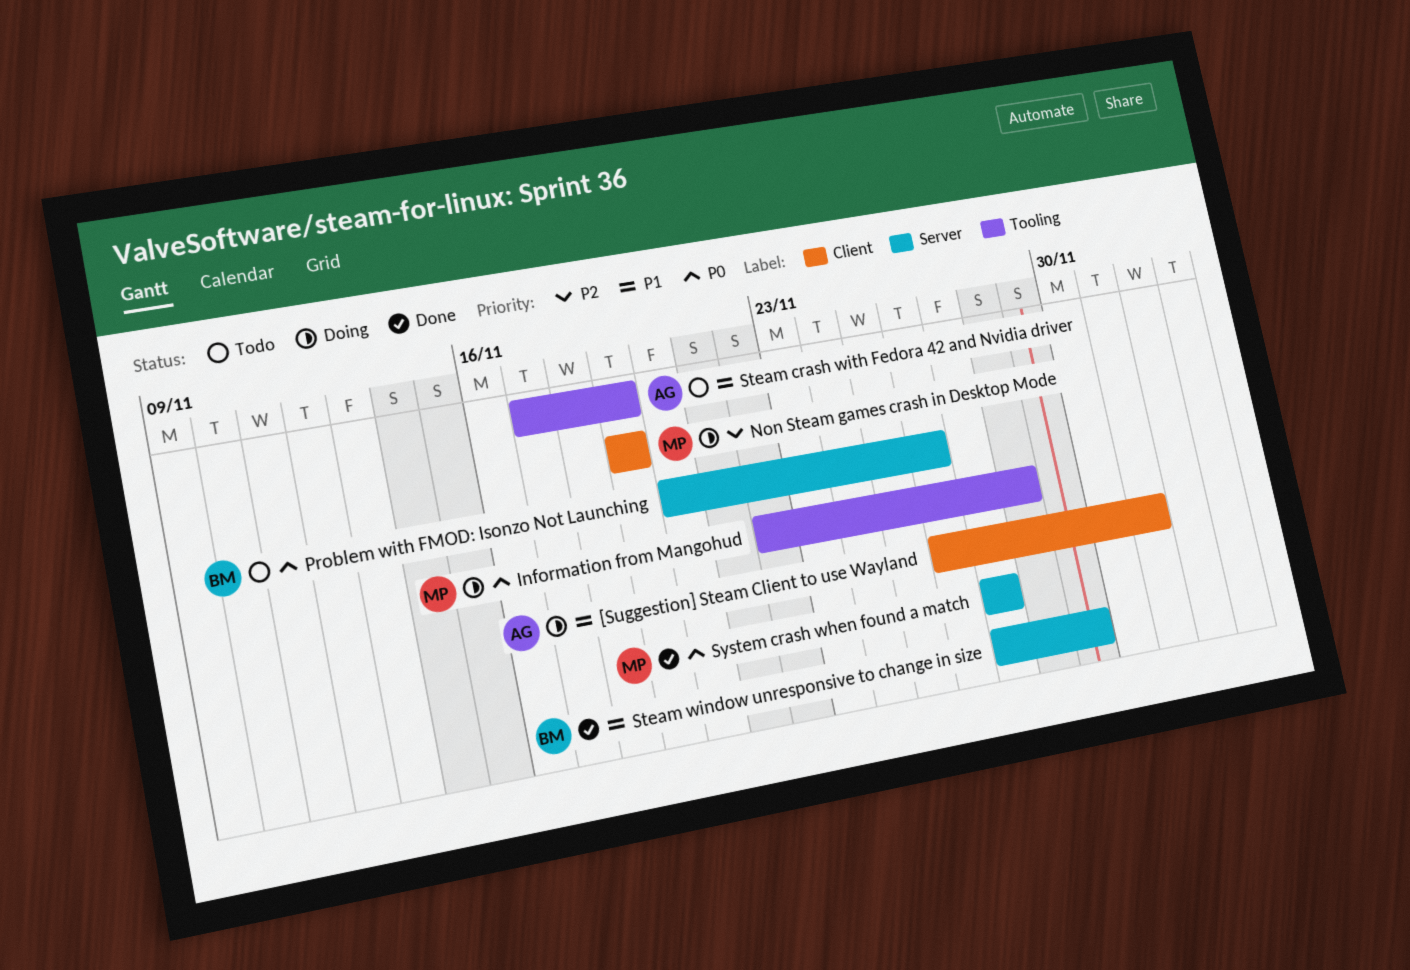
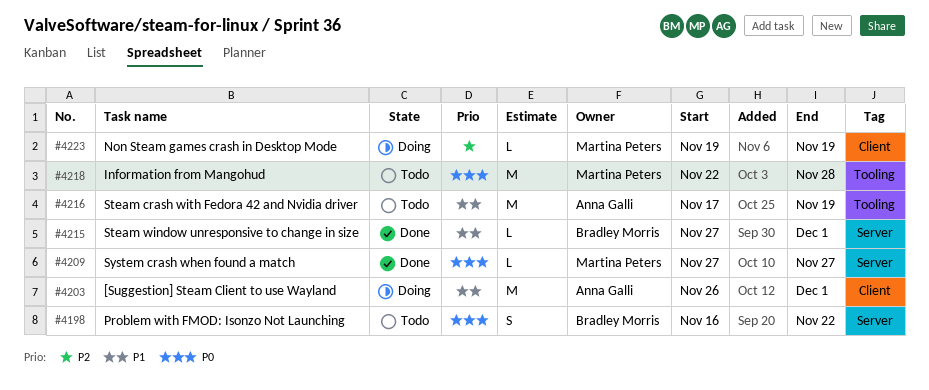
Information from Mangohud, status: Doing -> Todo
Problem with FMOD: Isonzo Not Launching, start: Nov 20 -> Nov 16
Problem with FMOD: Isonzo Not Launching, due: Nov 26 -> Nov 22
Steam window unresponsive to change in size, due: Nov 29 -> Dec 1

